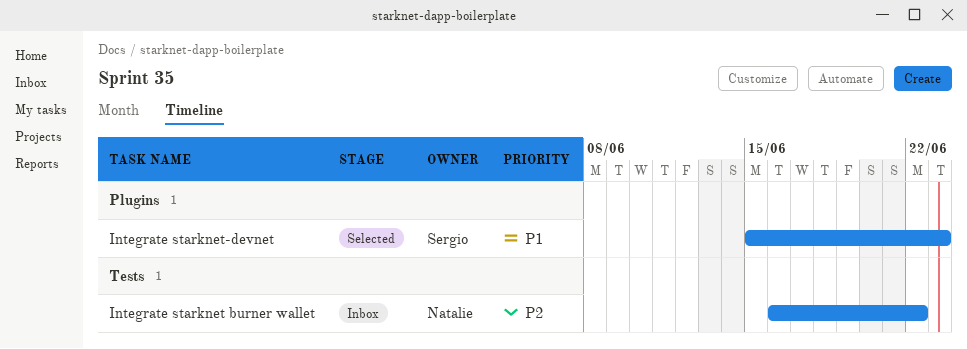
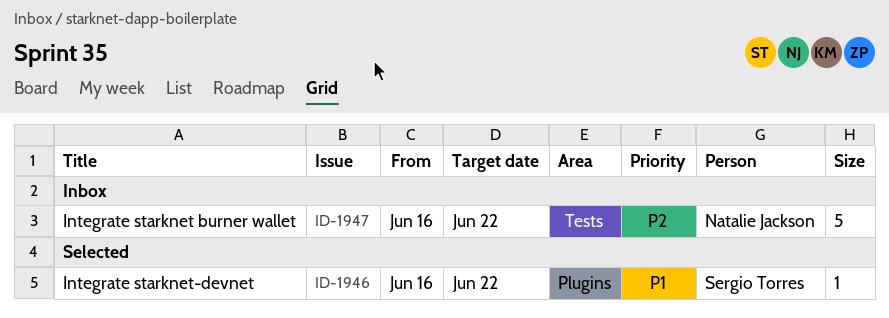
Integrate starknet-devnet, start: Jun 15 -> Jun 16
Integrate starknet-devnet, due: Jun 23 -> Jun 22

